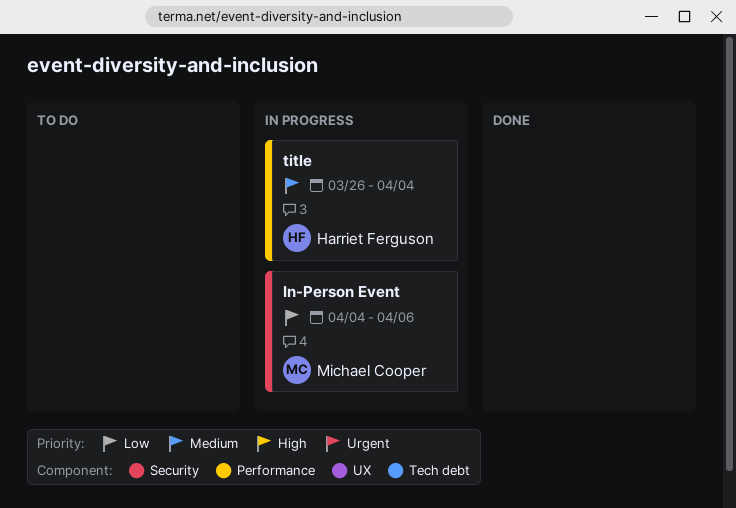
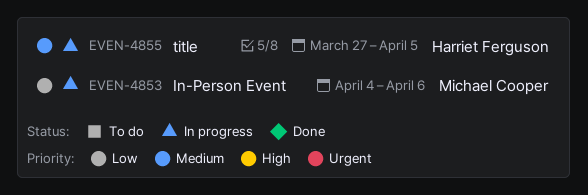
title, start: Mar 26 -> Mar 27
title, due: Apr 4 -> Apr 5

